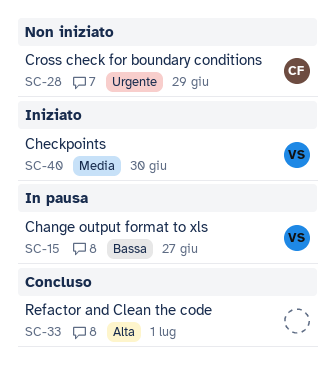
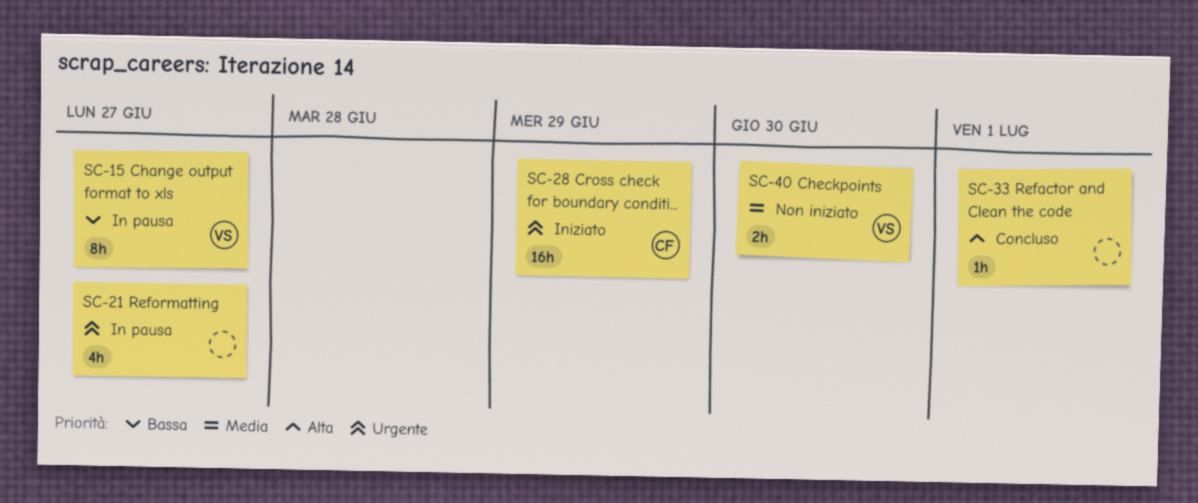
SC-21: none -> present
SC-28, status: Non iniziato -> Iniziato
SC-40, status: Iniziato -> Non iniziato

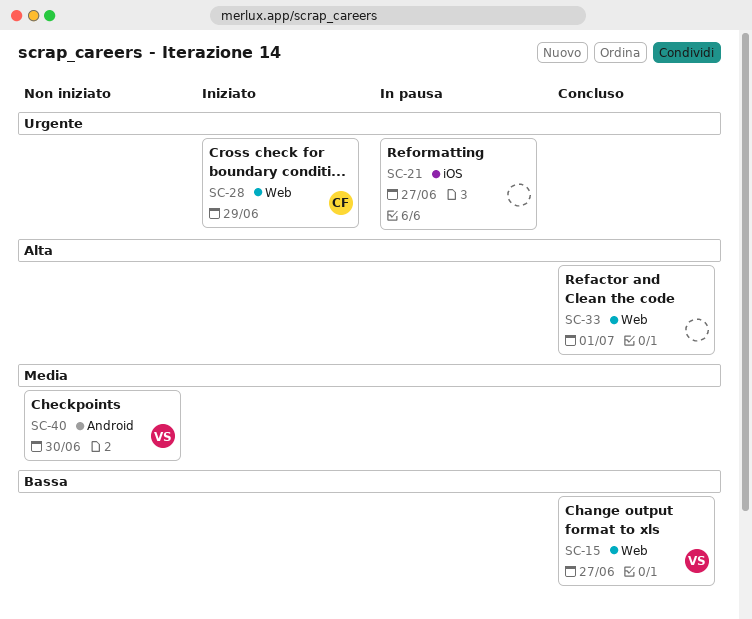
SC-15, status: In pausa -> Concluso

